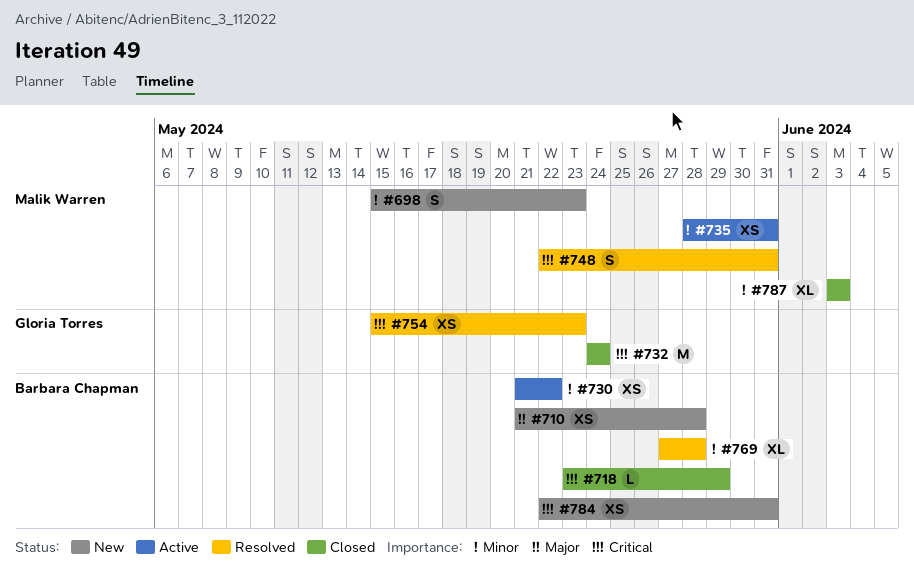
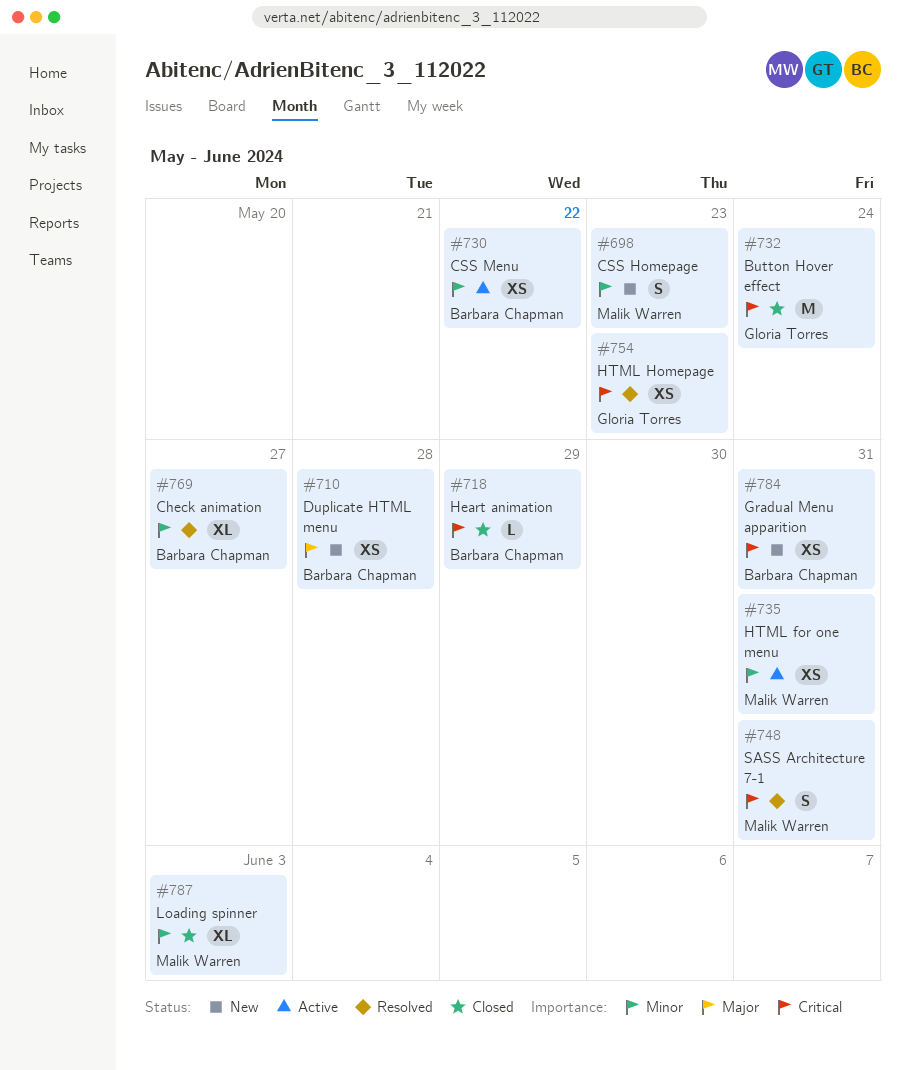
#769, due: May 28 -> May 27

